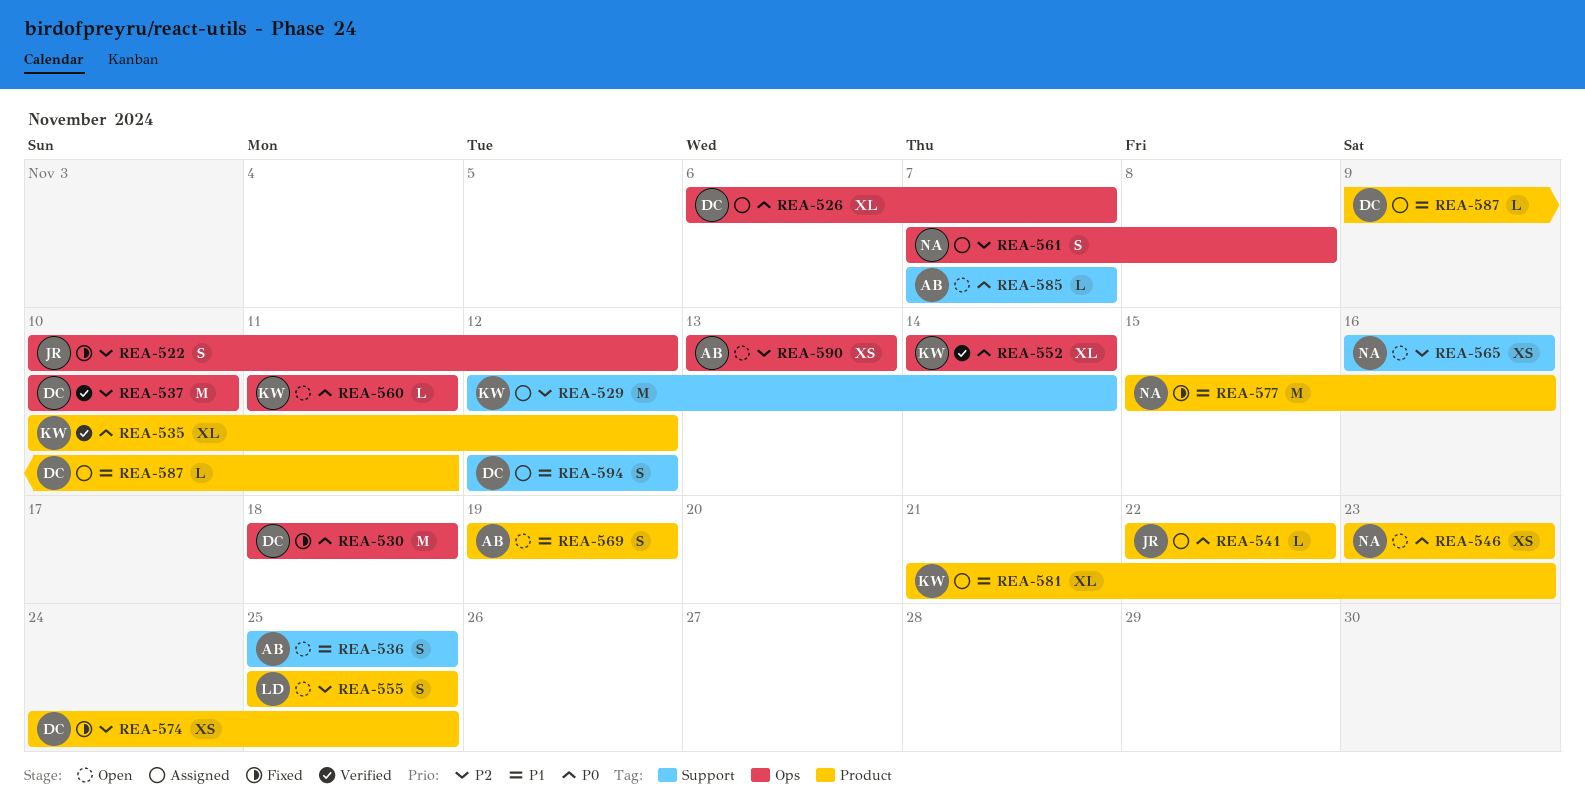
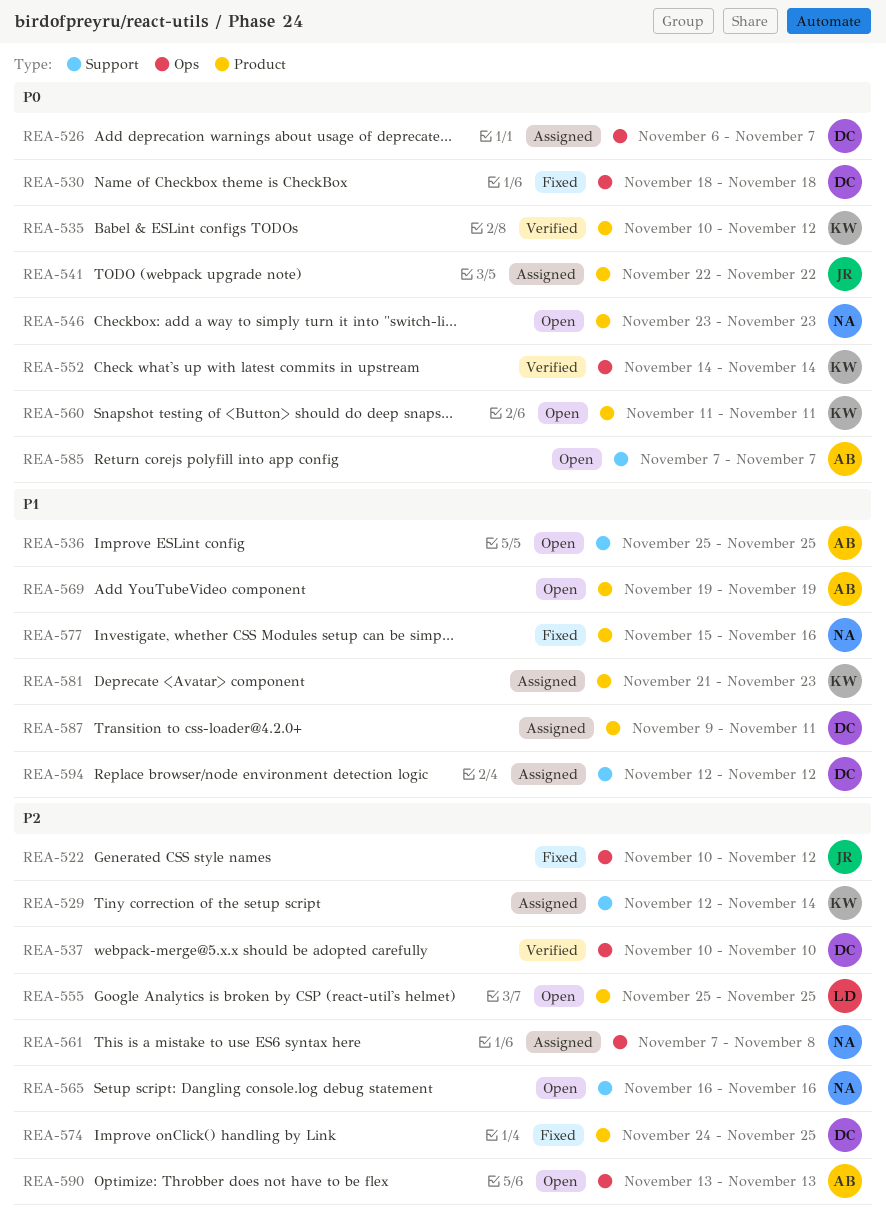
REA-560, label: Ops -> Product

